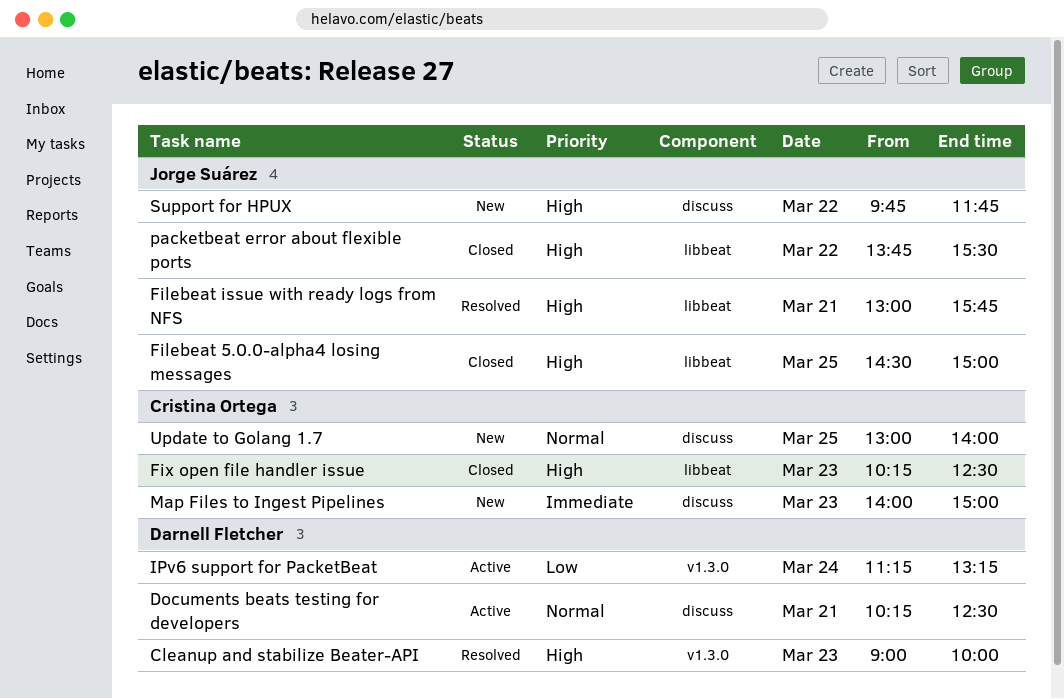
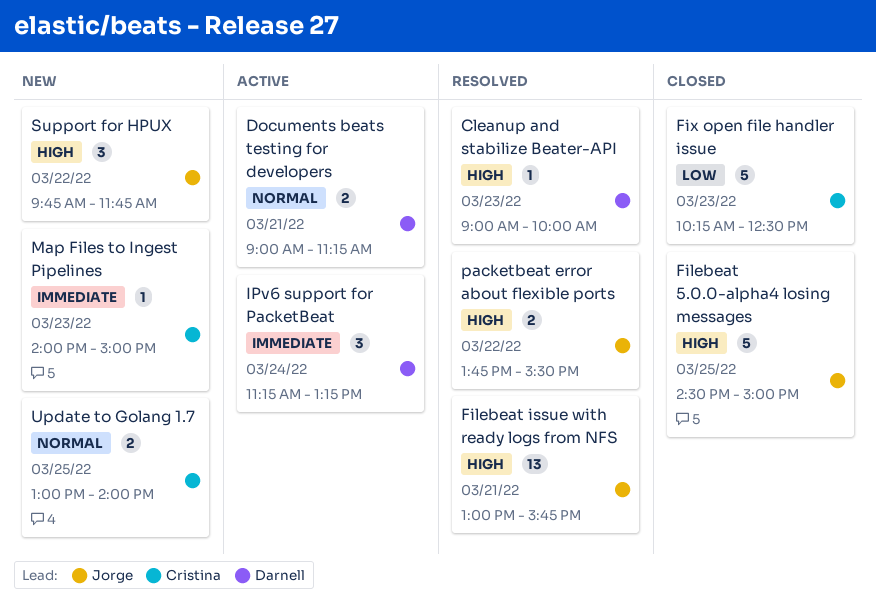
Documents beats testing for developers, begins: 10:15 -> 09:00
Documents beats testing for developers, ends: 12:30 -> 11:15
Fix open file handler issue, priority: High -> Low
IPv6 support for PacketBeat, priority: Low -> Immediate
packetbeat error about flexible ports, status: Closed -> Resolved

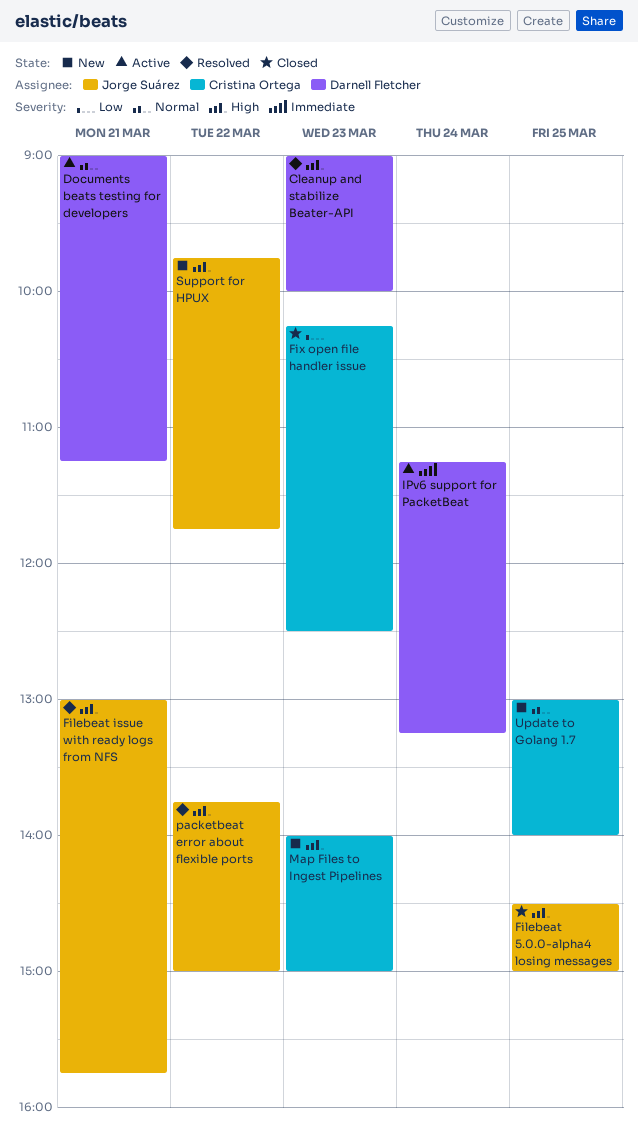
Map Files to Ingest Pipelines, priority: Immediate -> High
packetbeat error about flexible ports, ends: 15:30 -> 15:00

